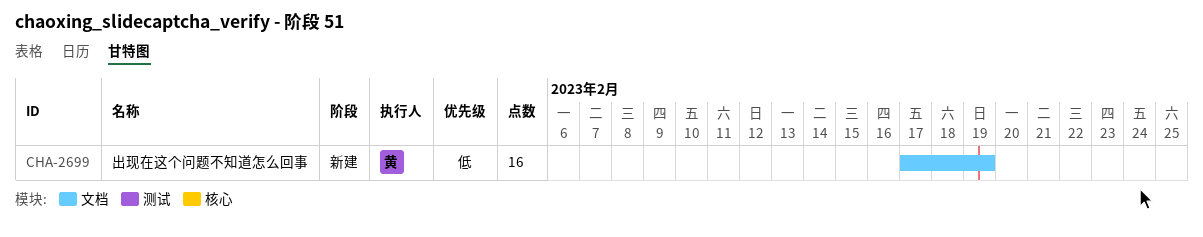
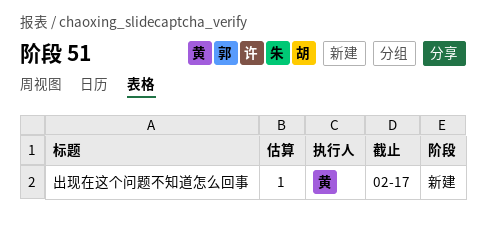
出现在这个问题不知道怎么回事, estimate: 16 -> 1
出现在这个问题不知道怎么回事, due: Feb 19 -> Feb 17

